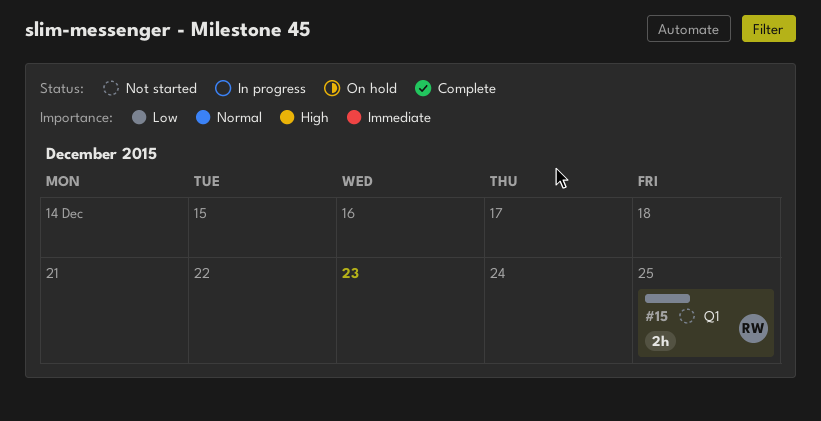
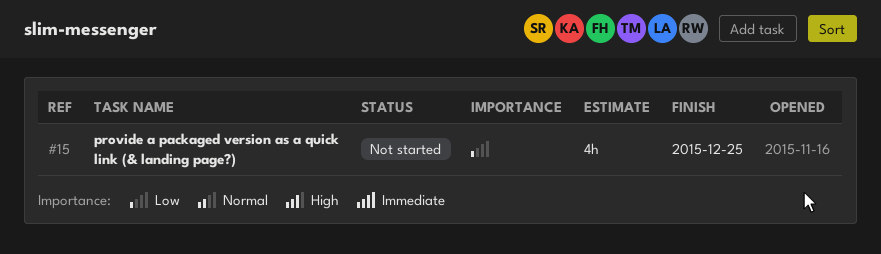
#15, estimate: 2h -> 4h

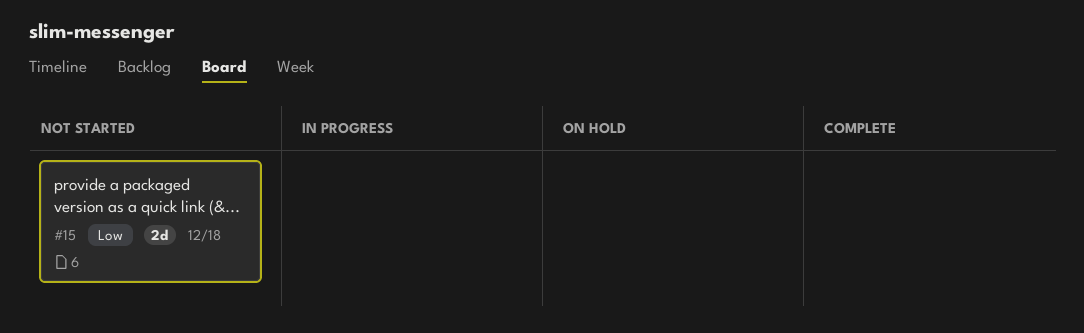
#15, estimate: 4h -> 2d
#15, due: Dec 25 -> Dec 18

